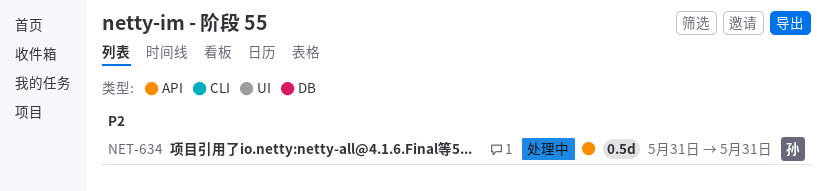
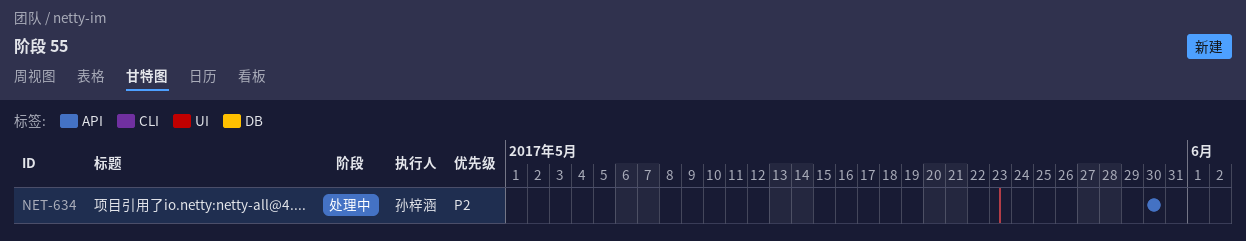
NET-634, start: May 31 -> May 30
NET-634, due: May 31 -> May 30

